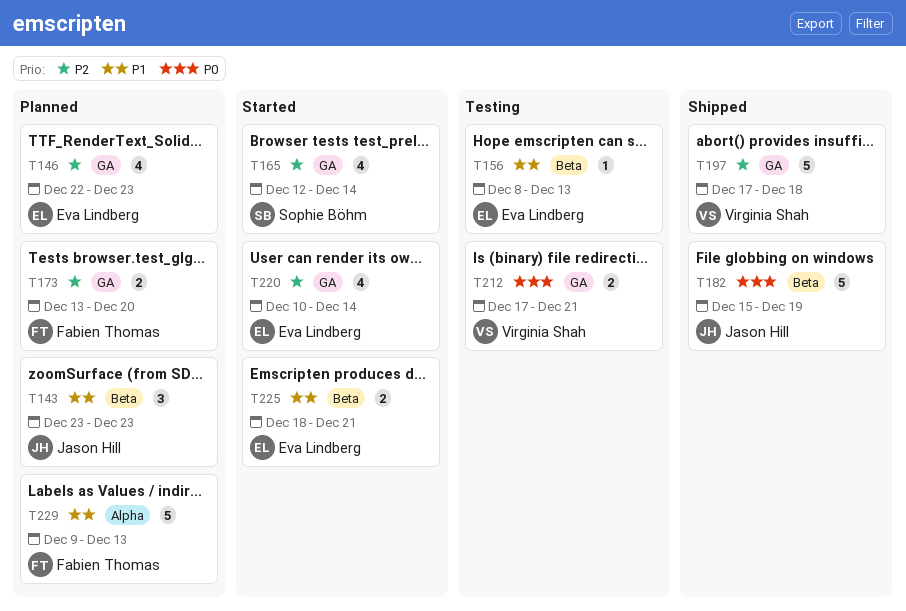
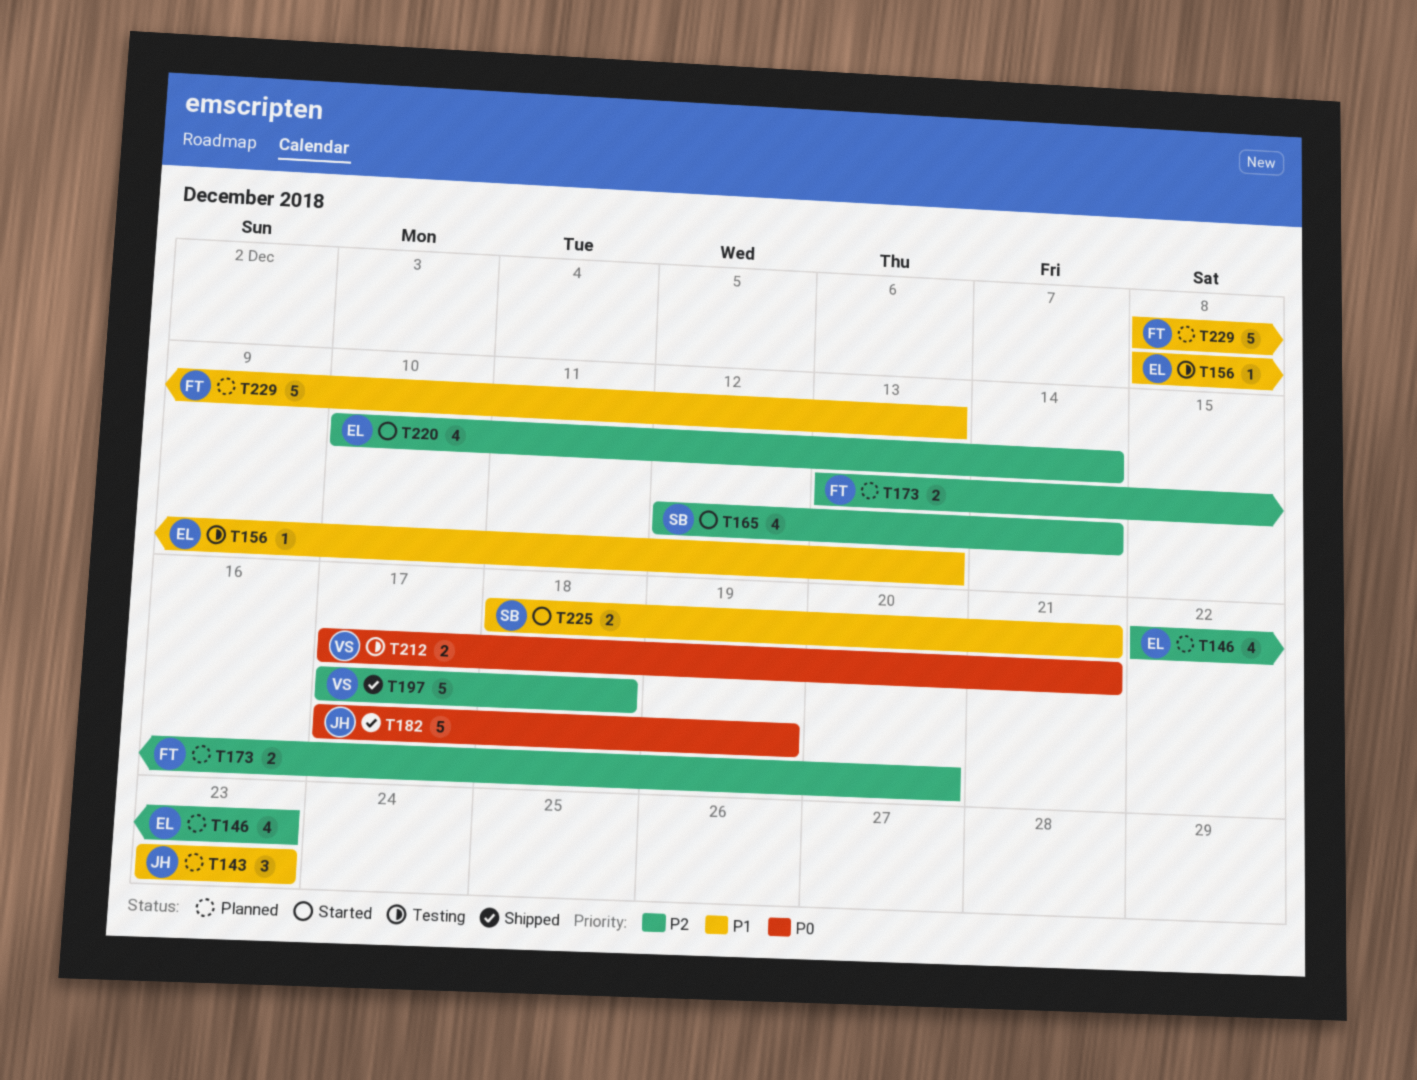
T182, start: Dec 15 -> Dec 17
T225, owner: Eva Lindberg -> Sophie Böhm
T229, start: Dec 9 -> Dec 8

